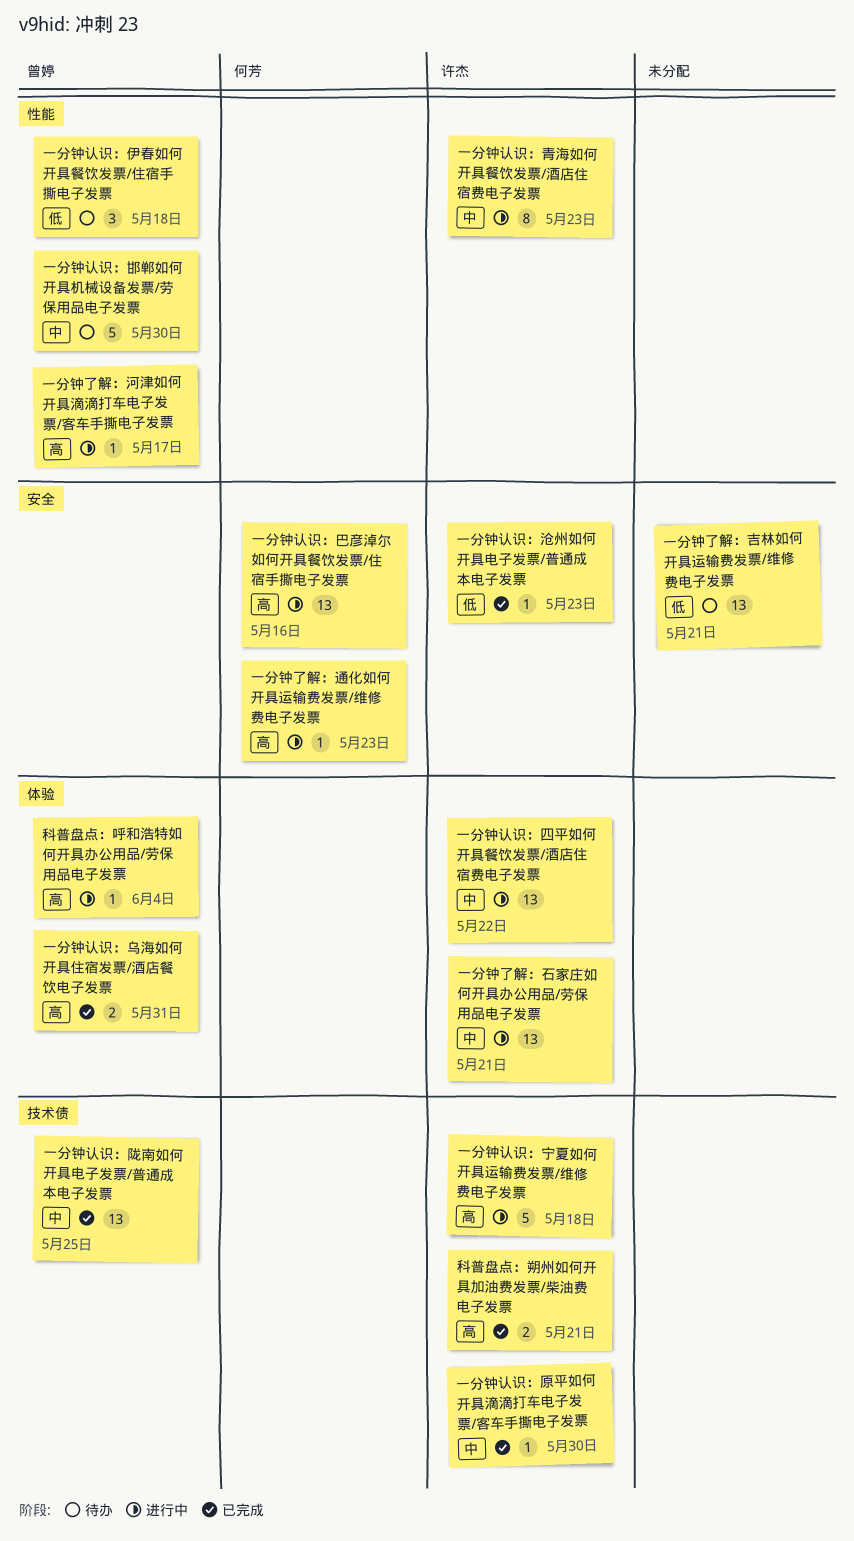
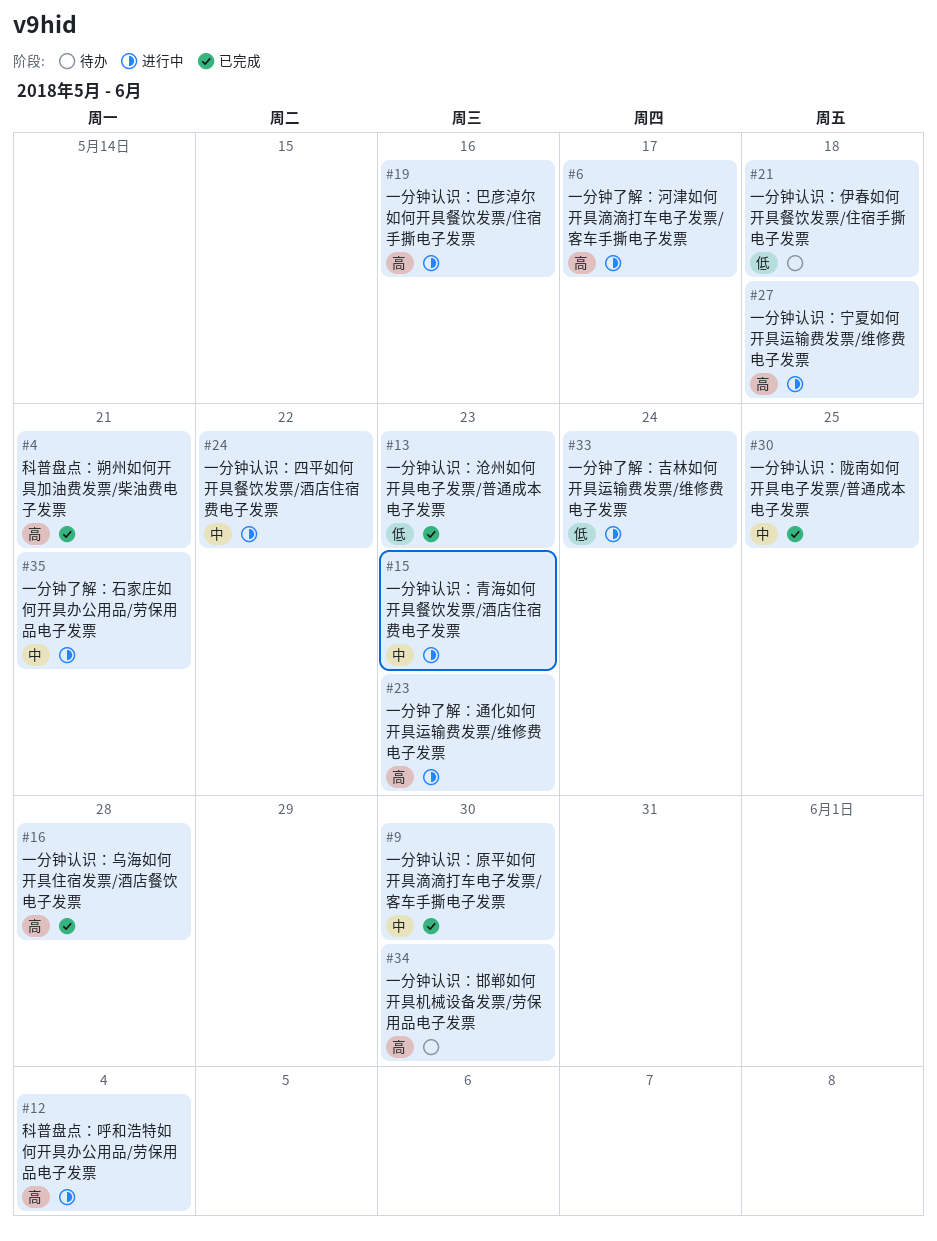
一分钟了解：吉林如何开具运输费发票/维修费电子发票, status: 待办 -> 进行中
一分钟了解：吉林如何开具运输费发票/维修费电子发票, due: May 21 -> May 24
一分钟认识：乌海如何开具住宿发票/酒店餐饮电子发票, due: May 31 -> May 28
一分钟认识：邯郸如何开具机械设备发票/劳保用品电子发票, priority: 中 -> 高

